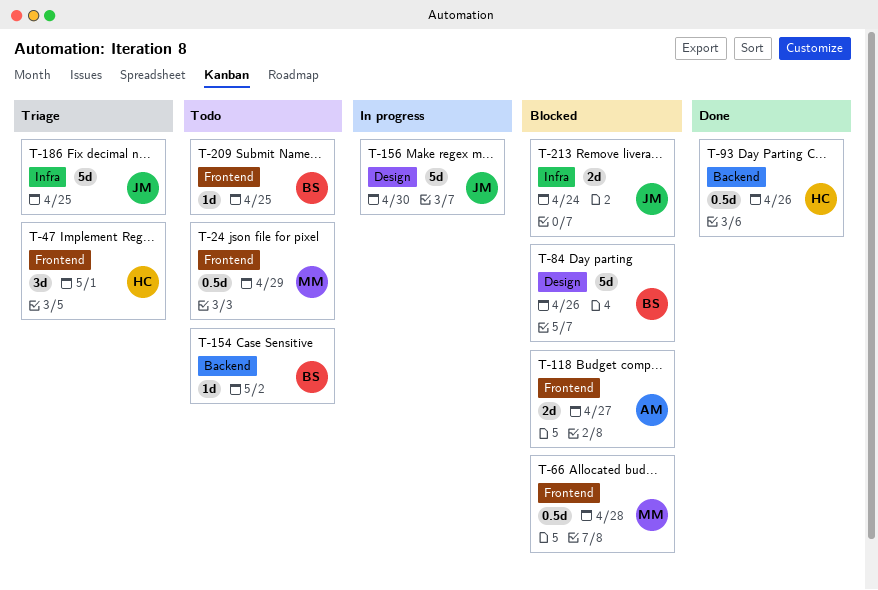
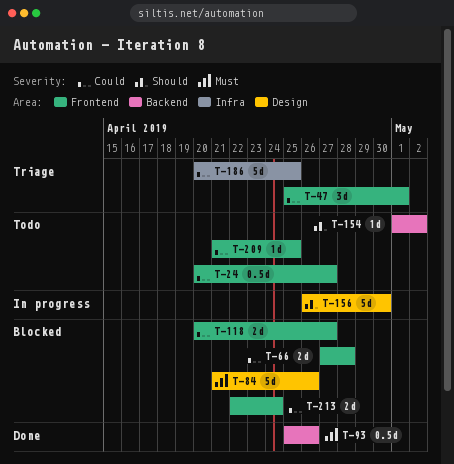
T-24, due: Apr 29 -> Apr 27
T-66, estimate: 0.5d -> 2d
T-213, label: Infra -> Frontend

